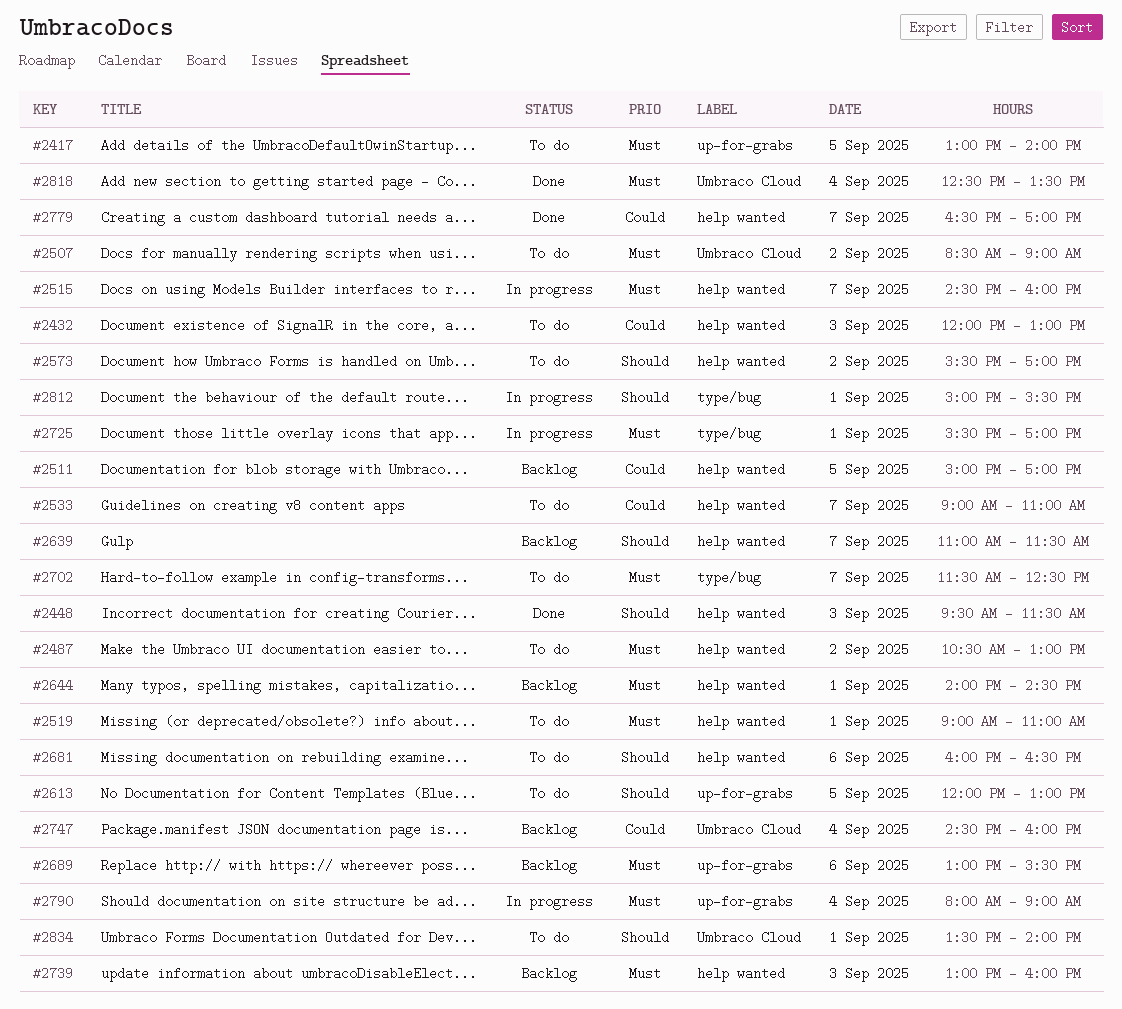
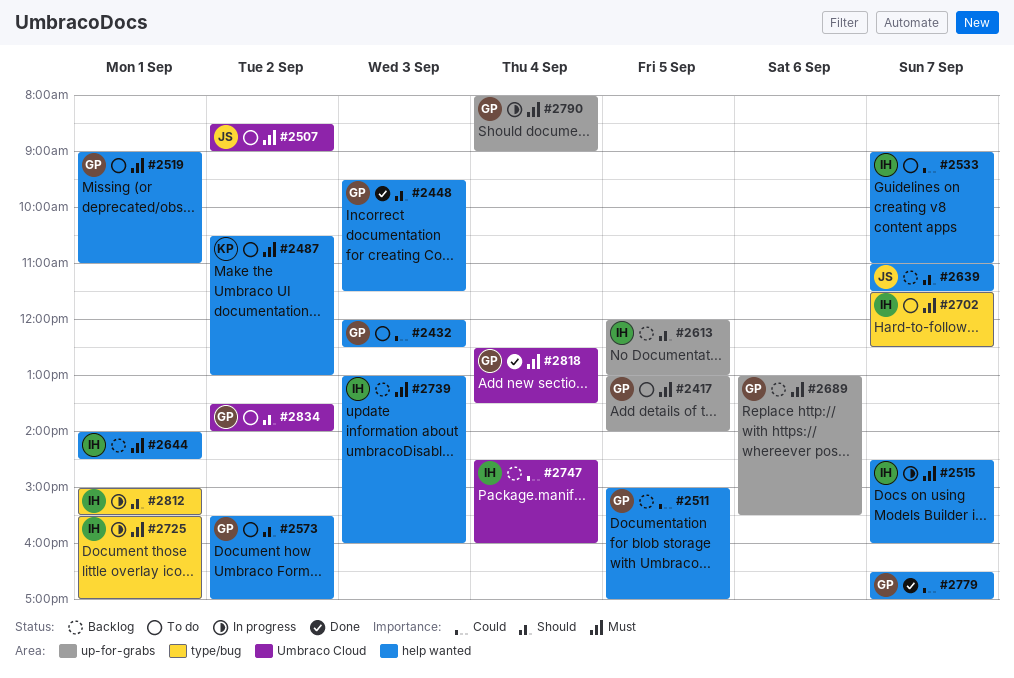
#2432, ends: 13:00 -> 12:30
#2613, status: To do -> Backlog
#2681: present -> none
#2834, day: Sep 1 -> Sep 2

